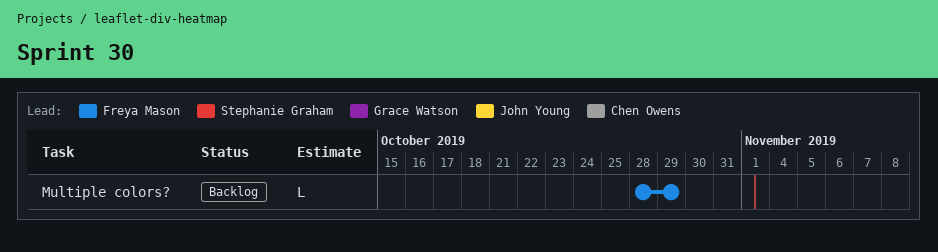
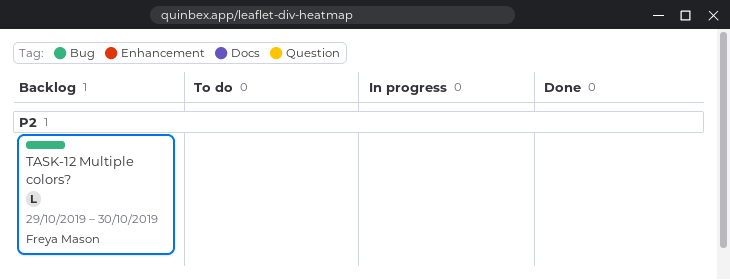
Multiple colors?, start: Oct 28 -> Oct 29
Multiple colors?, due: Oct 29 -> Oct 30

